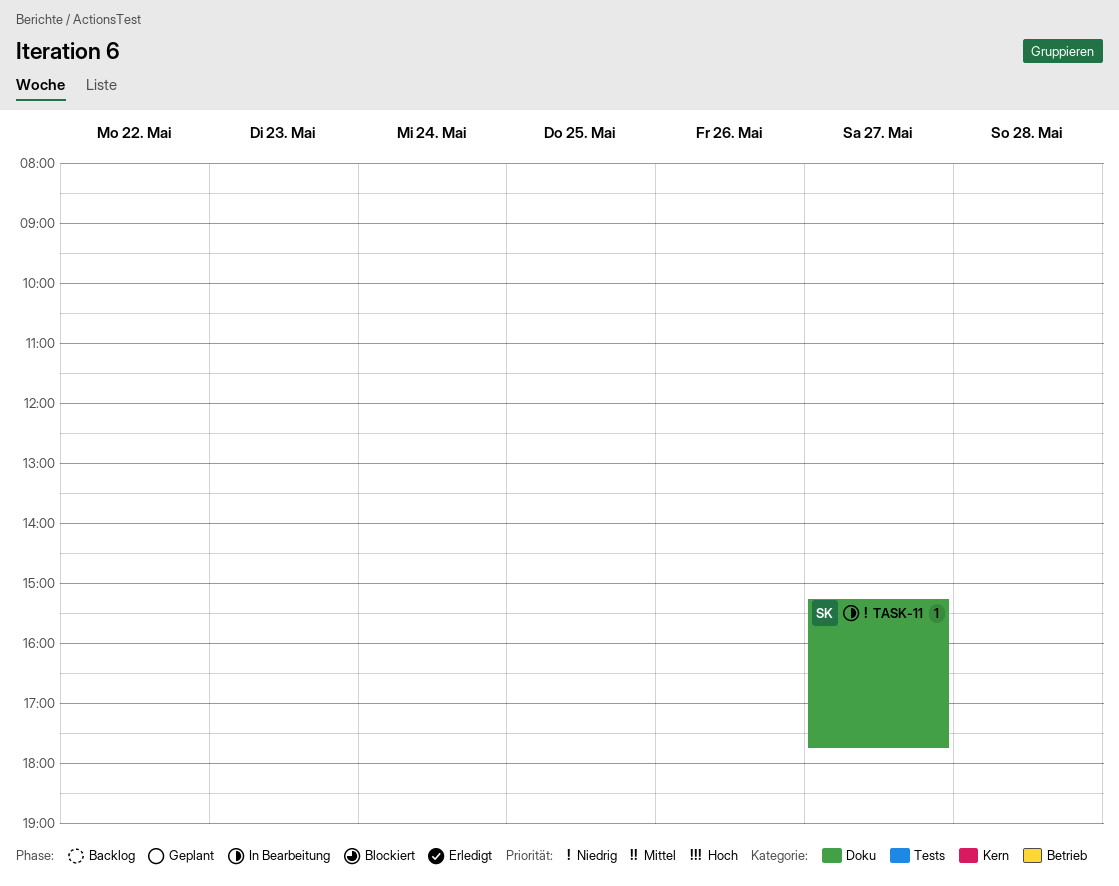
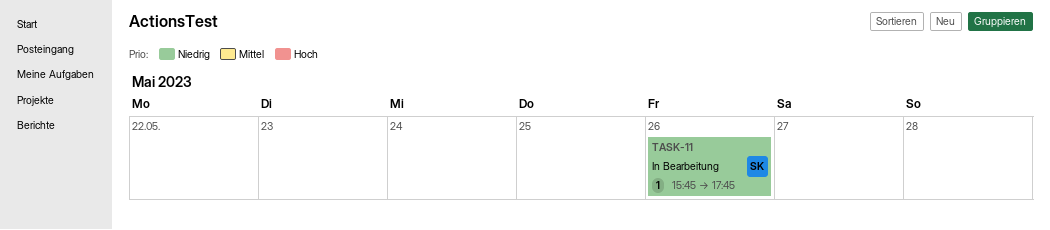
TASK-11, day: May 27 -> May 26
TASK-11, begins: 15:15 -> 15:45

